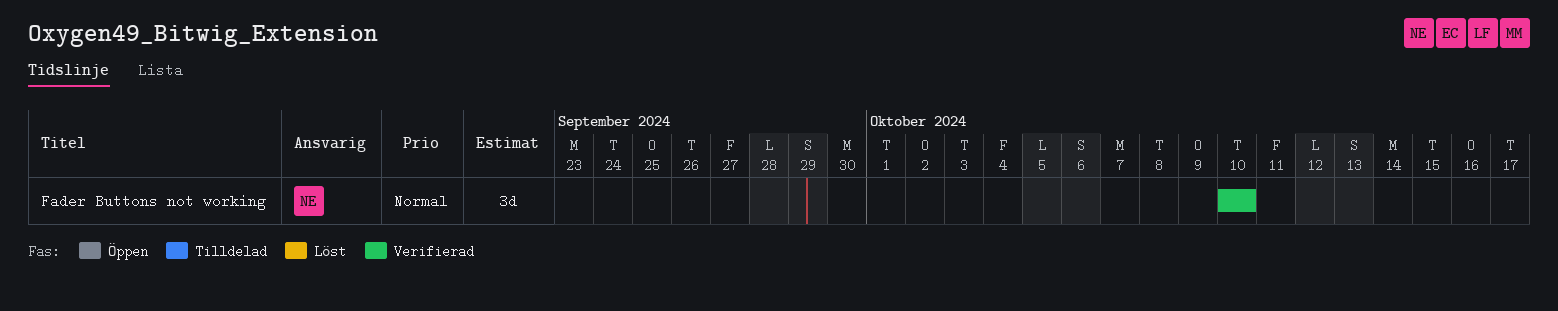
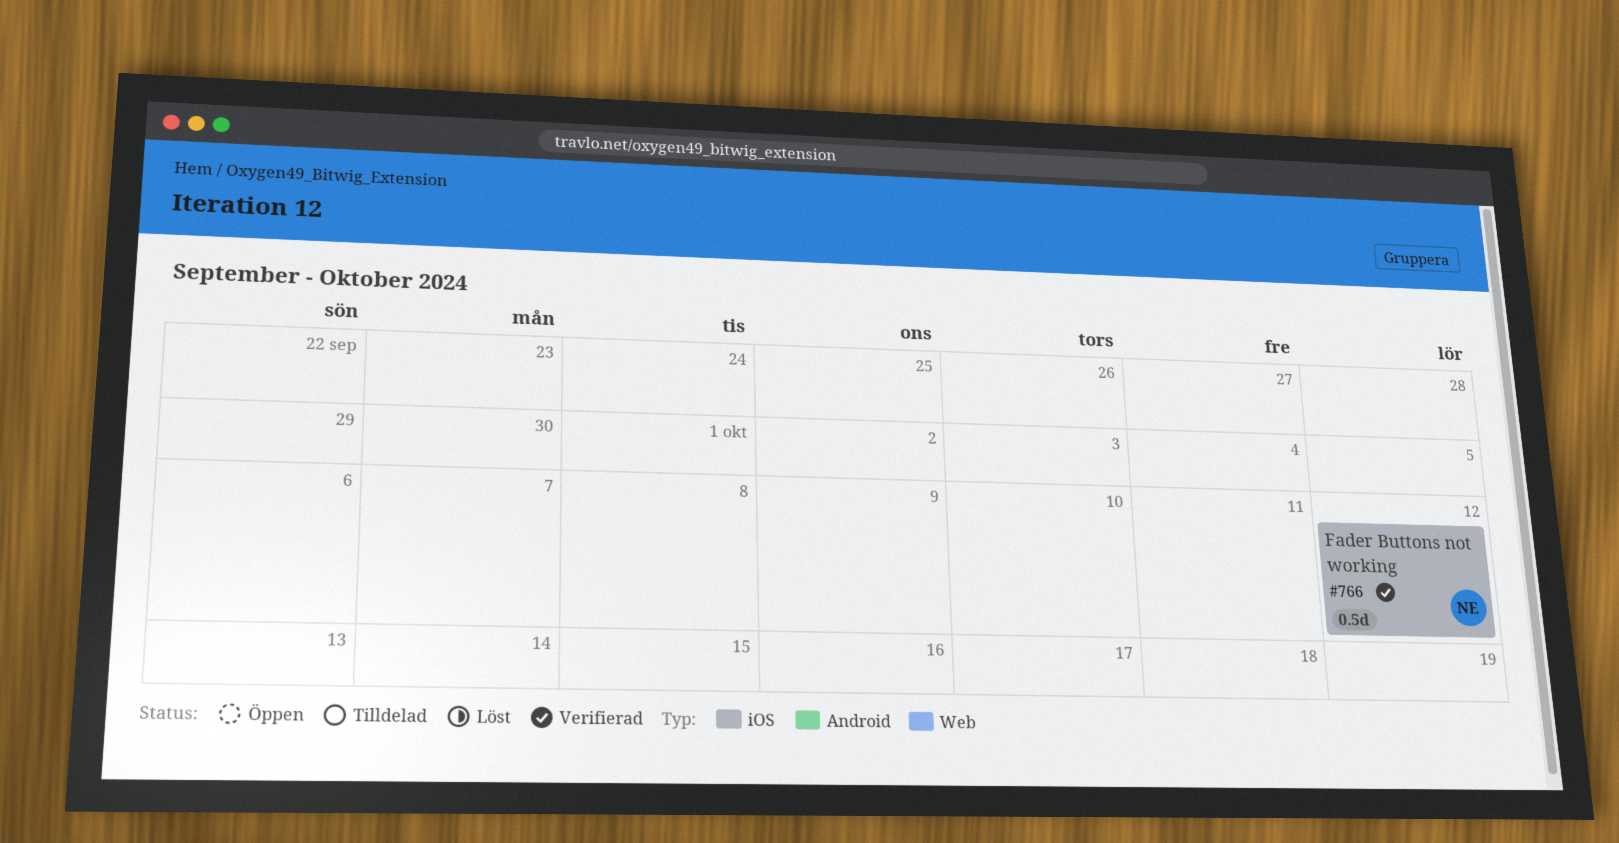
Fader Buttons not working, estimate: 3d -> 0.5d
Fader Buttons not working, due: Oct 10 -> Oct 12

